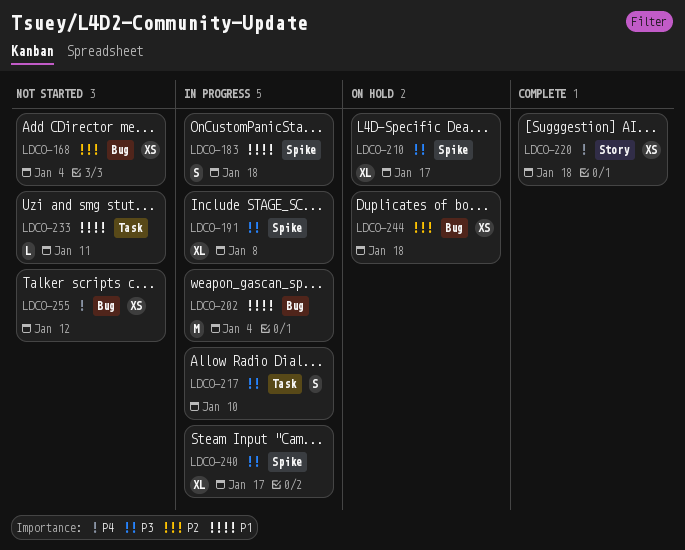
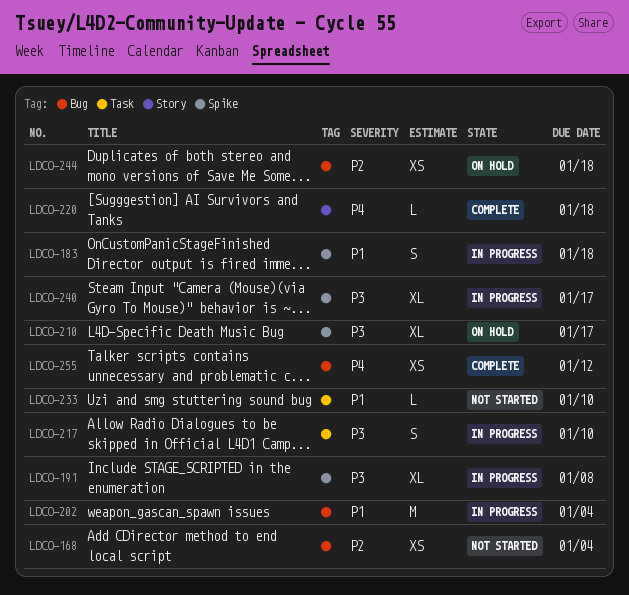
LDCO-220, estimate: XS -> L
LDCO-233, due: Jan 11 -> Jan 10
LDCO-255, status: Not started -> Complete

